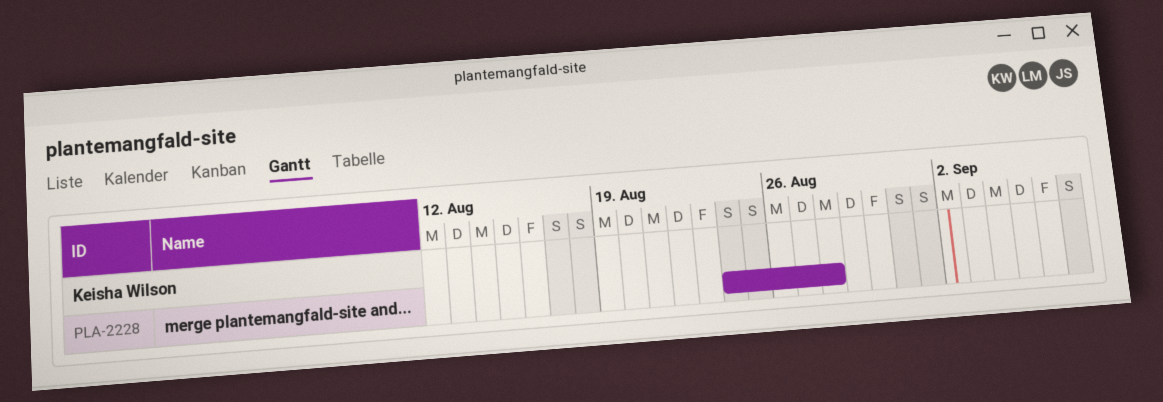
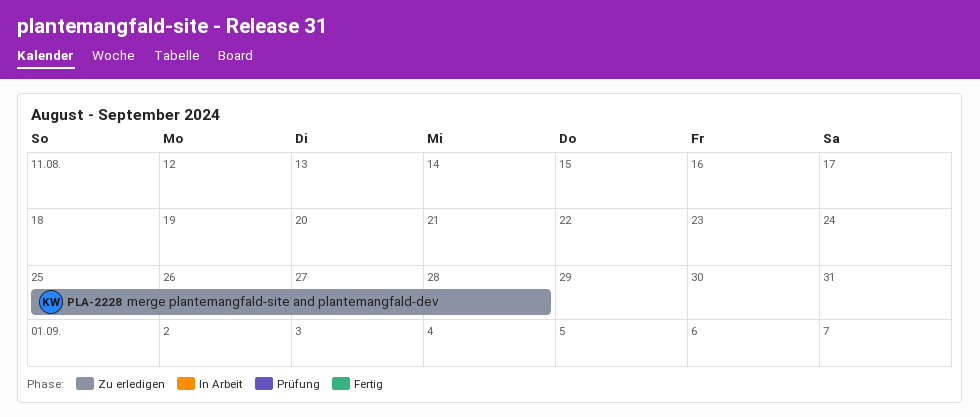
PLA-2228, start: Aug 24 -> Aug 25

